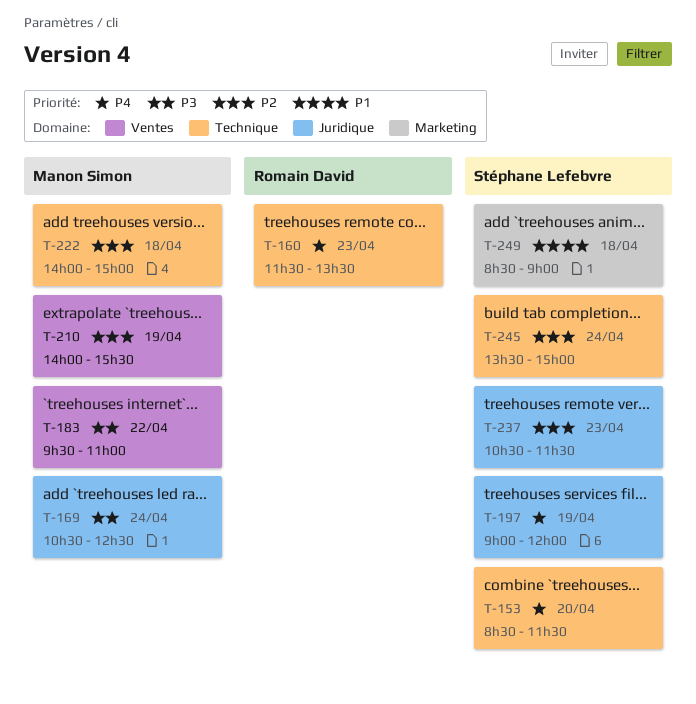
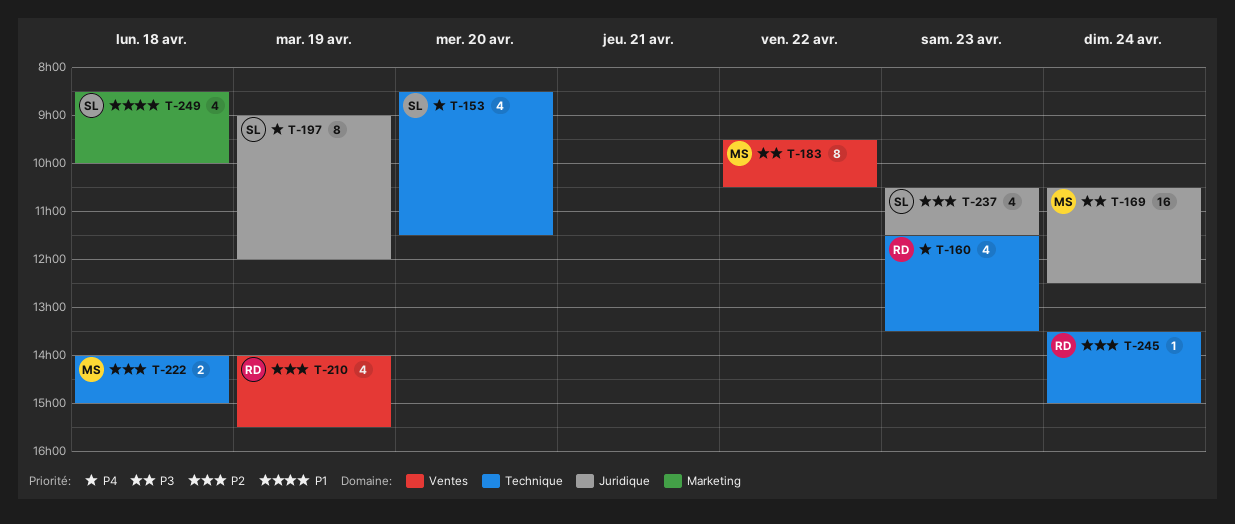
T-183, ends: 11:00 -> 10:30
T-210, owner: Manon Simon -> Romain David
T-245, owner: Stéphane Lefebvre -> Romain David
T-249, ends: 09:00 -> 10:00

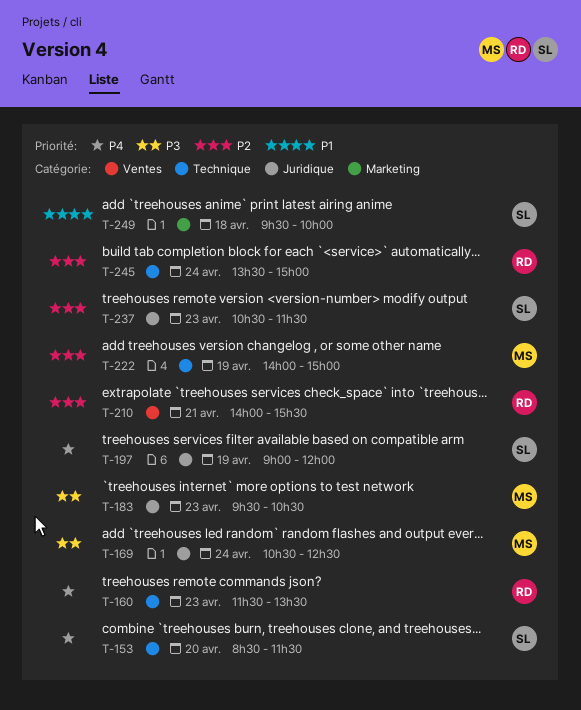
T-183, label: Ventes -> Juridique
T-183, day: Apr 22 -> Apr 23
T-210, day: Apr 19 -> Apr 21
T-222, day: Apr 18 -> Apr 19
T-249, begins: 08:30 -> 09:30

